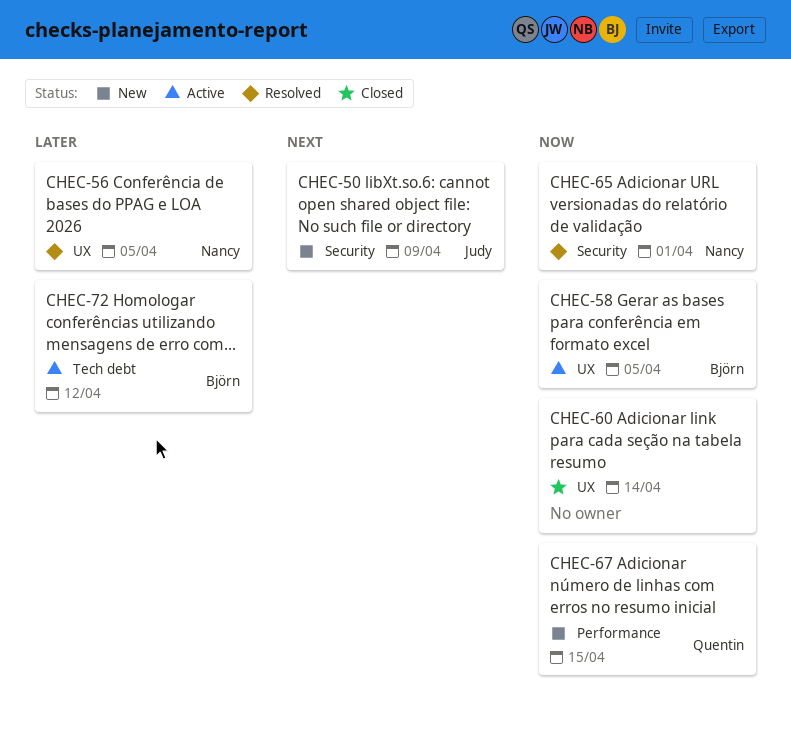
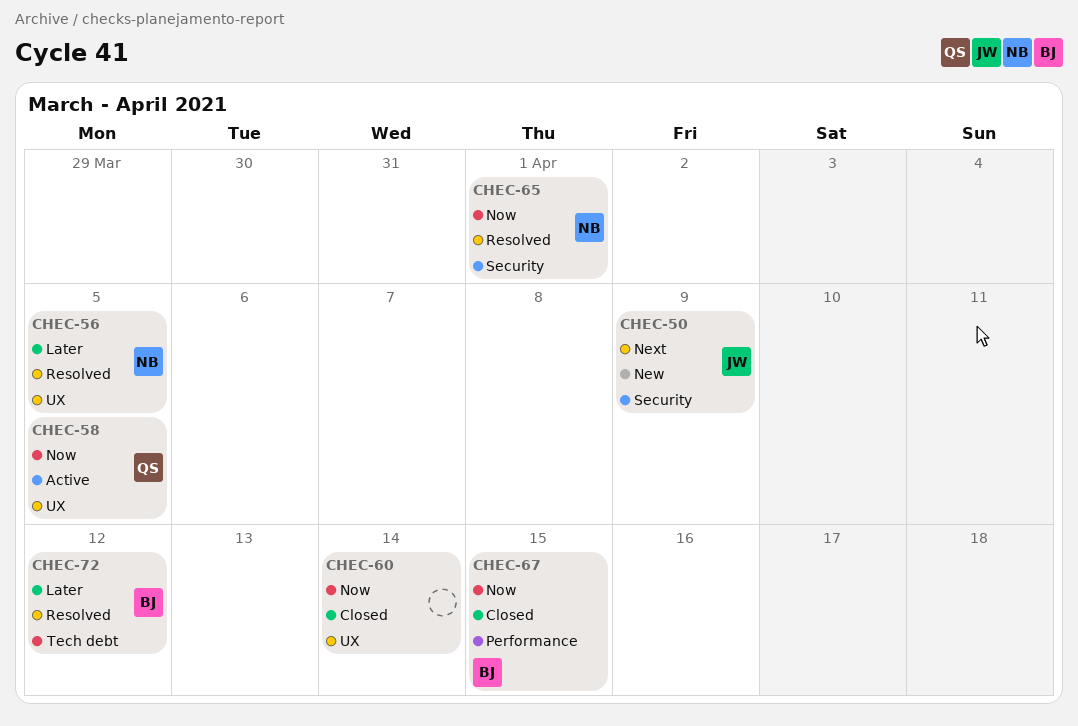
CHEC-58, owner: Björn -> Quentin
CHEC-67, status: New -> Closed
CHEC-67, owner: Quentin -> Björn
CHEC-72, status: Active -> Resolved

